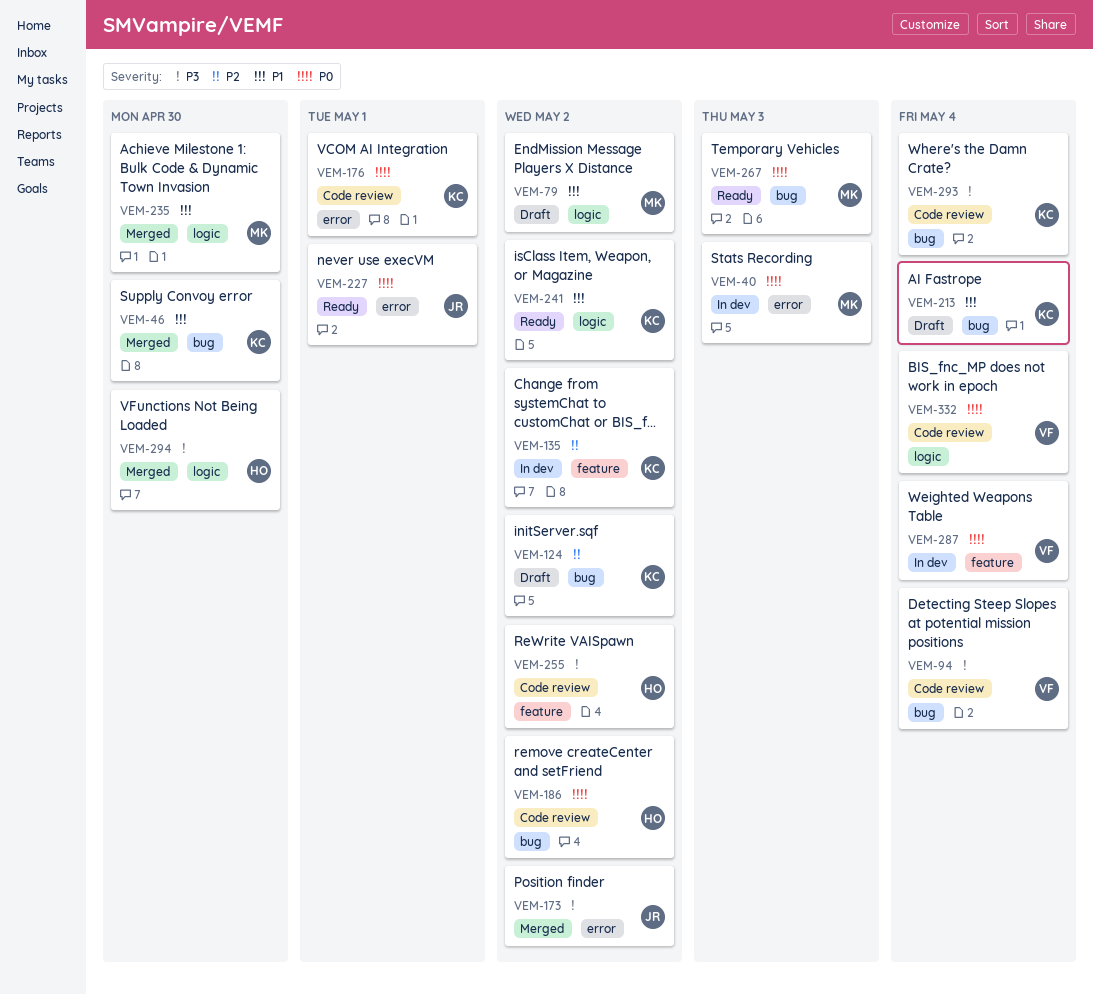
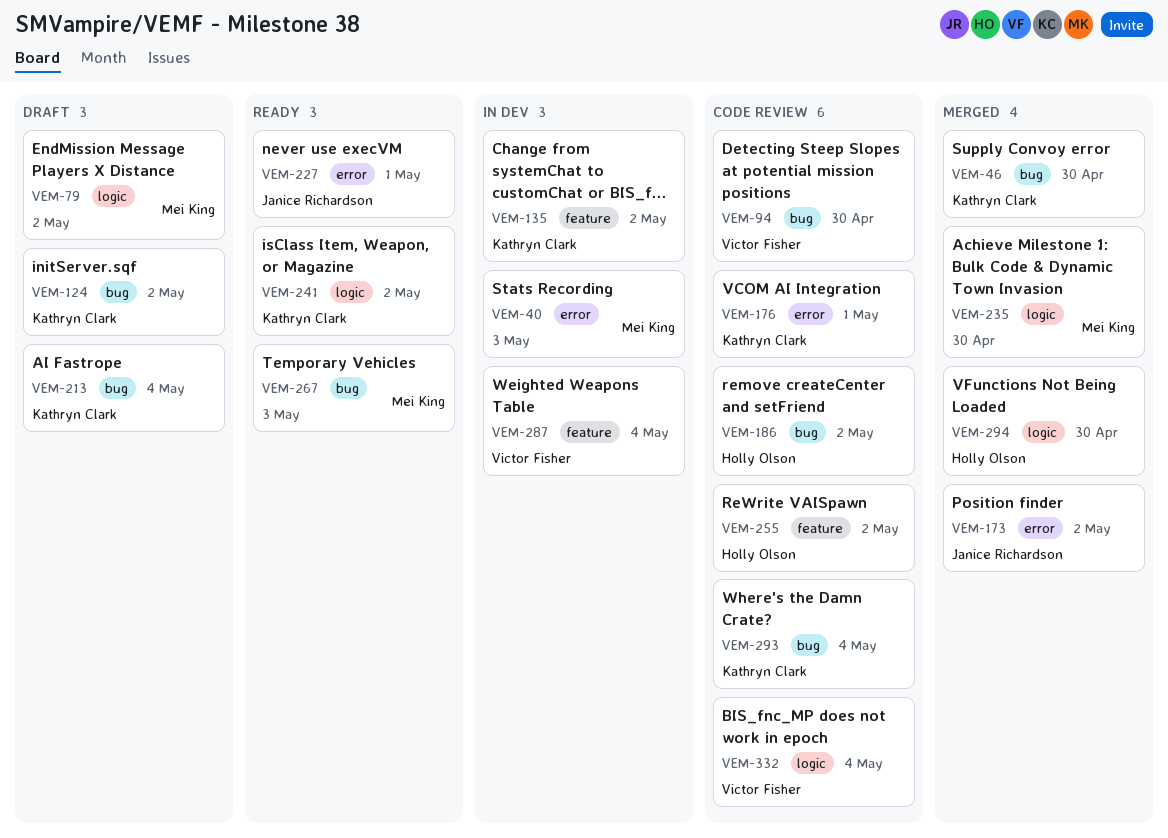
VEM-94, due: May 4 -> Apr 30

